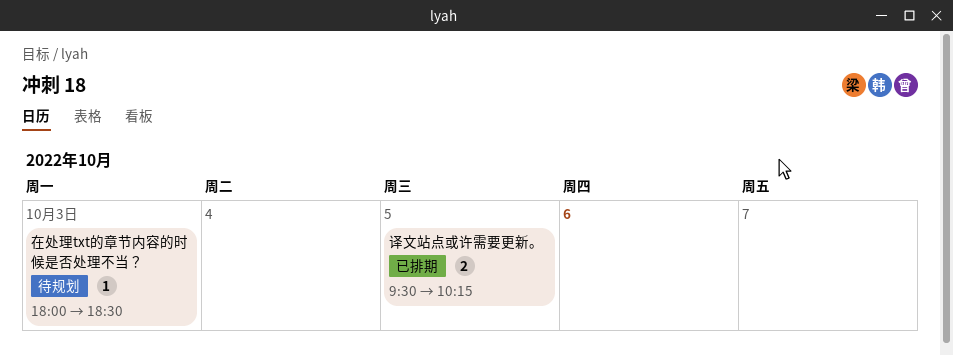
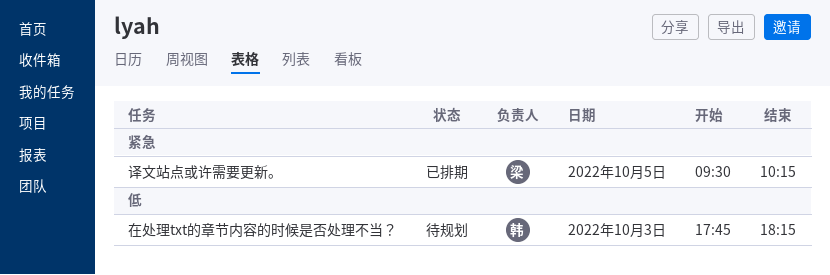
在处理txt的章节内容的时候是否处理不当？, begins: 18:00 -> 17:45
在处理txt的章节内容的时候是否处理不当？, ends: 18:30 -> 18:15

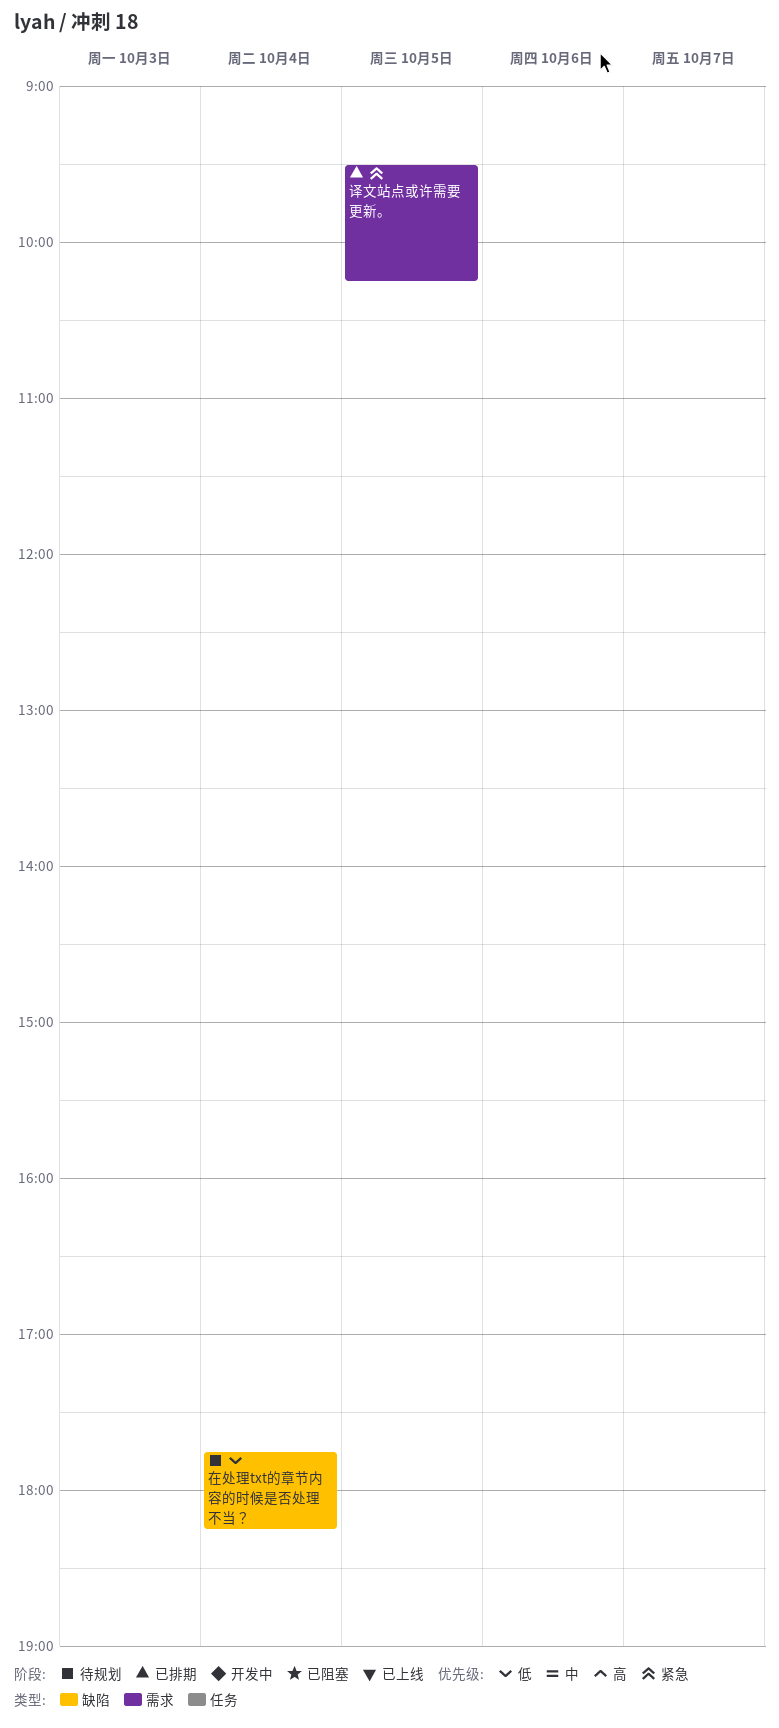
在处理txt的章节内容的时候是否处理不当？, day: Oct 3 -> Oct 4

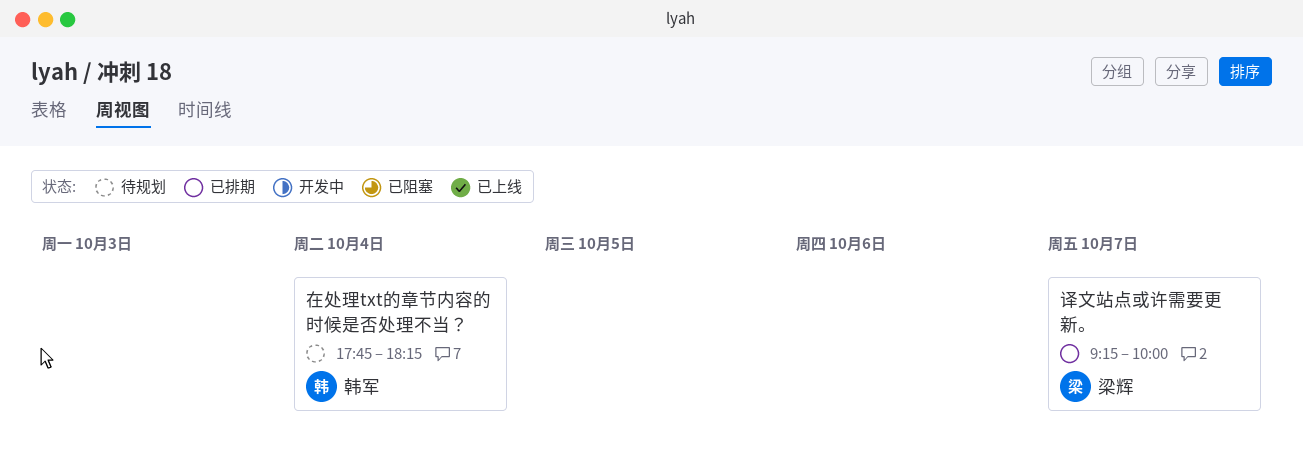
译文站点或许需要更新。, day: Oct 5 -> Oct 7
译文站点或许需要更新。, begins: 09:30 -> 09:15
译文站点或许需要更新。, ends: 10:15 -> 10:00

